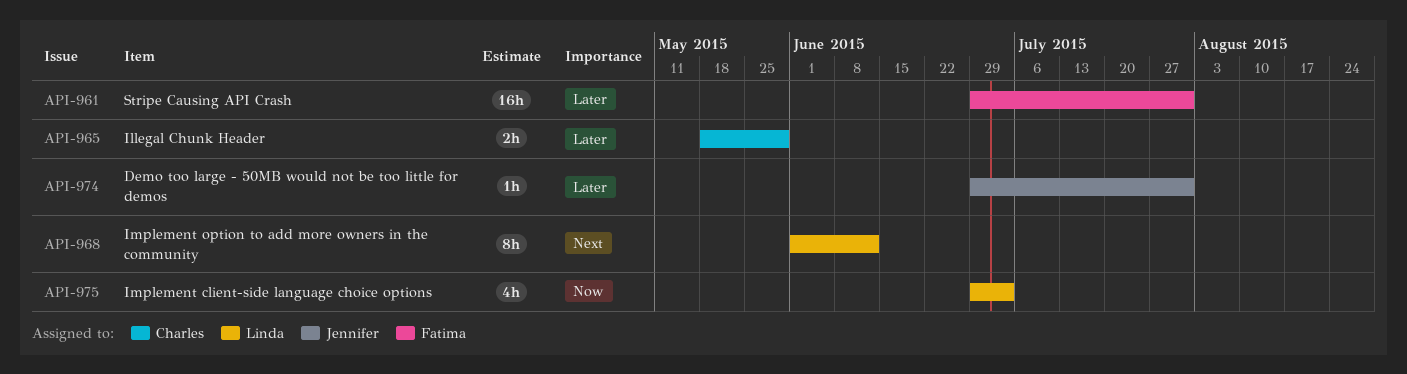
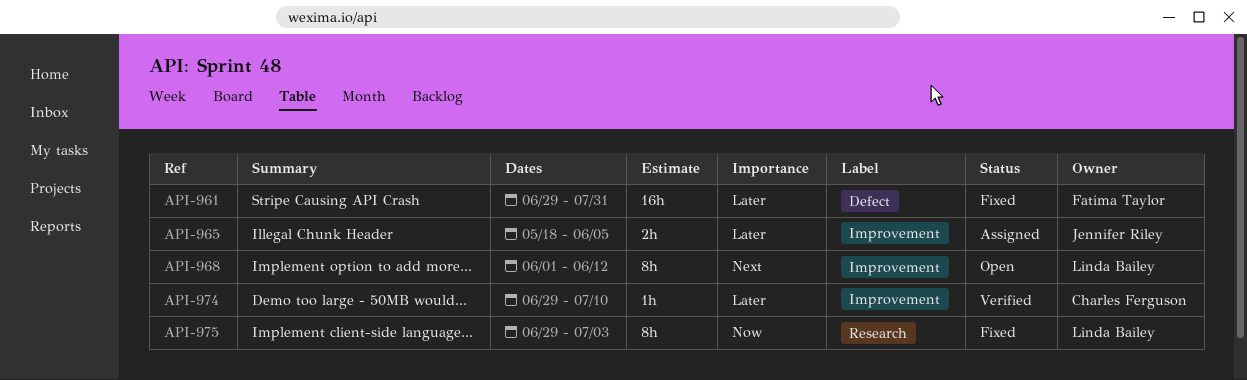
API-965, owner: Charles Ferguson -> Jennifer Riley
API-965, due: May 29 -> Jun 5
API-974, owner: Jennifer Riley -> Charles Ferguson
API-974, due: Jul 31 -> Jul 10
API-975, estimate: 4h -> 8h

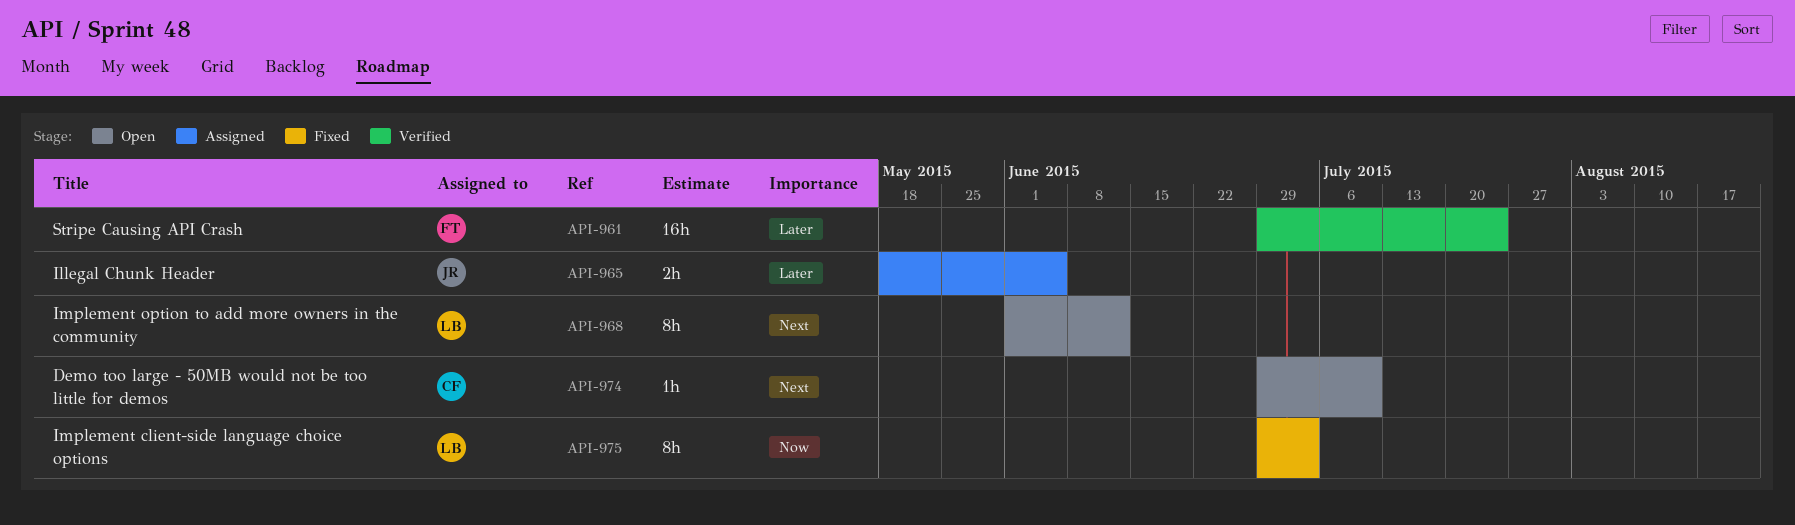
API-961, status: Fixed -> Verified
API-961, due: Jul 31 -> Jul 24
API-974, status: Verified -> Open
API-974, priority: Later -> Next

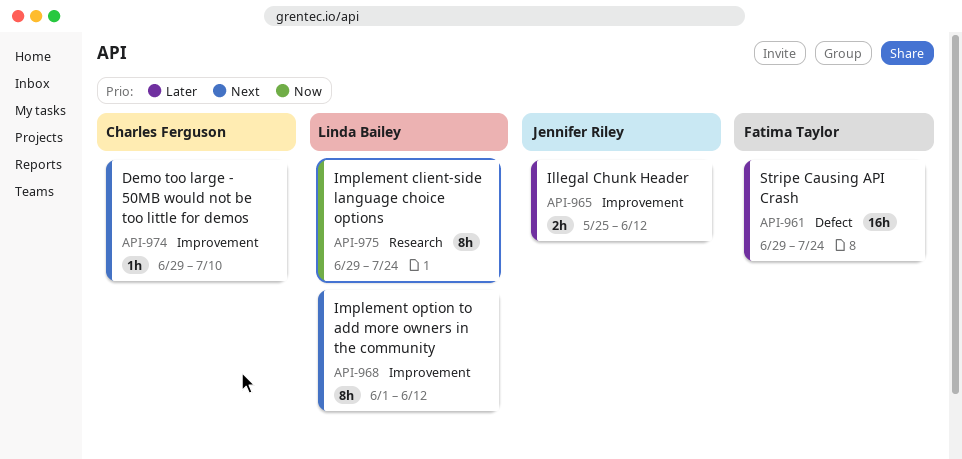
API-965, start: May 18 -> May 25
API-965, due: Jun 5 -> Jun 12
API-975, due: Jul 3 -> Jul 24

